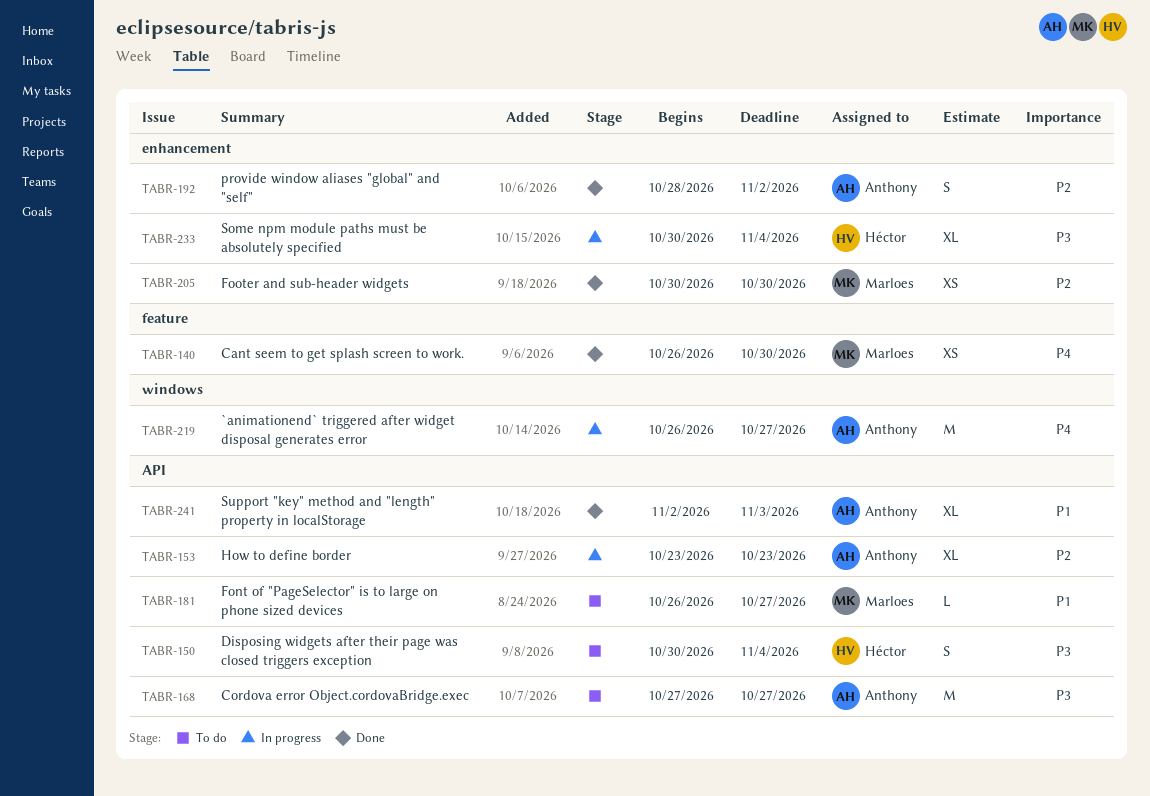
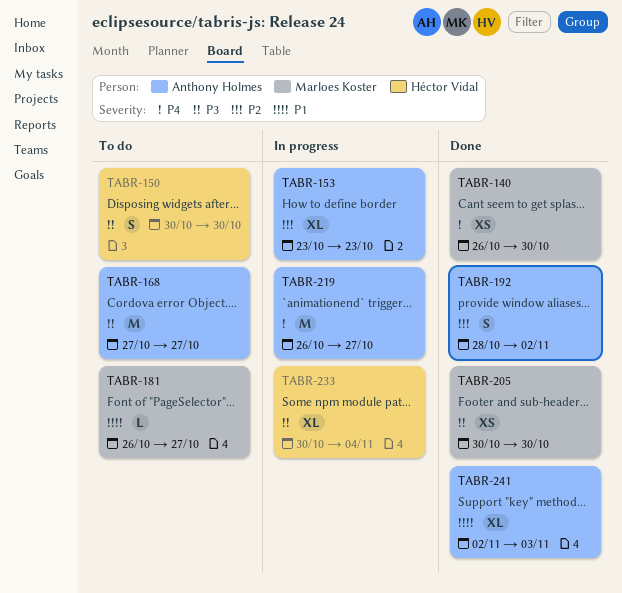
TABR-150, due: Nov 4 -> Oct 30
TABR-205, priority: P2 -> P3

